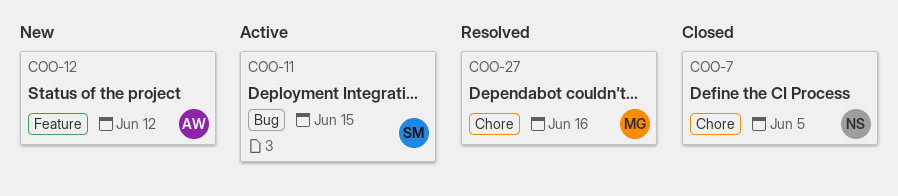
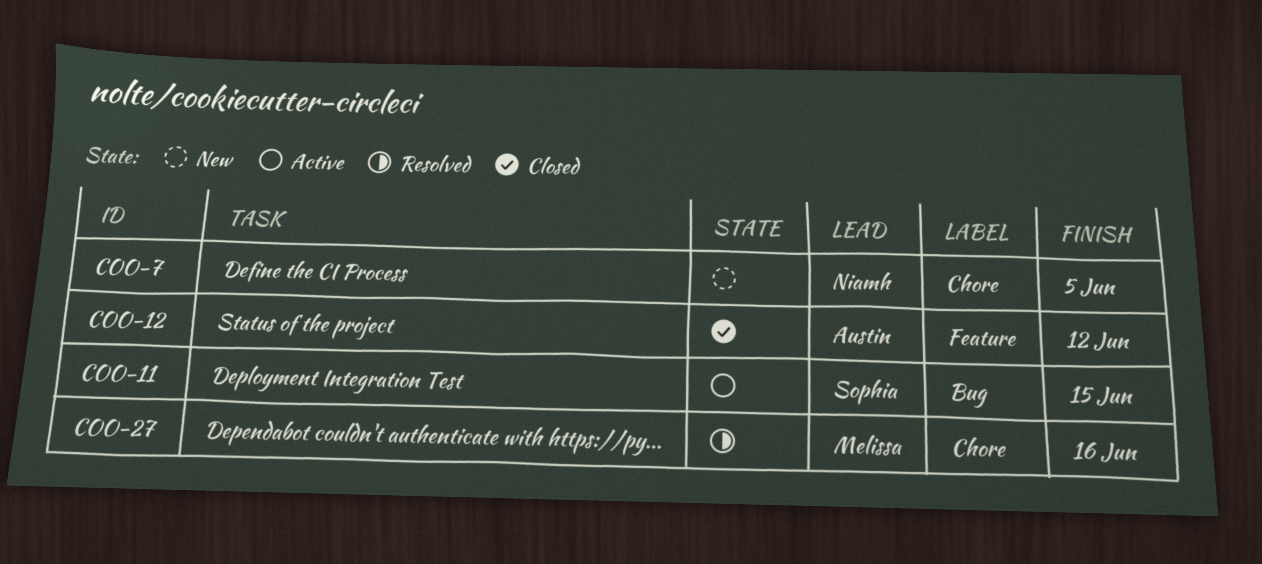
COO-7, status: Closed -> New
COO-12, status: New -> Closed

